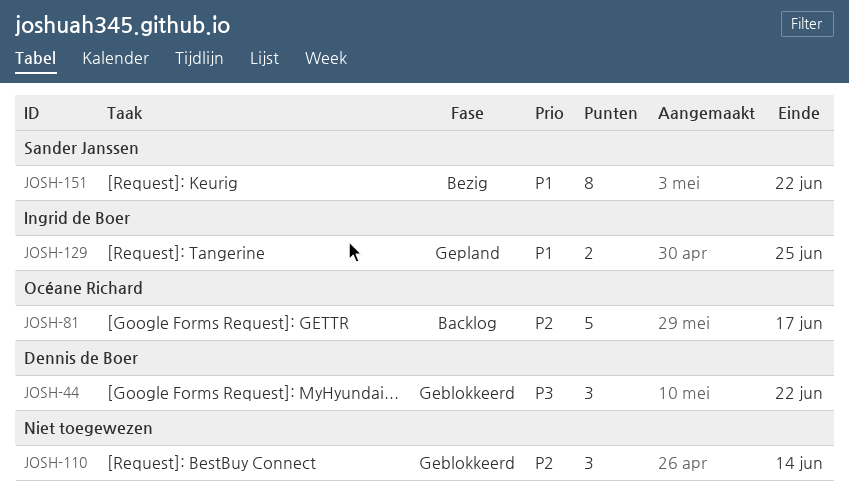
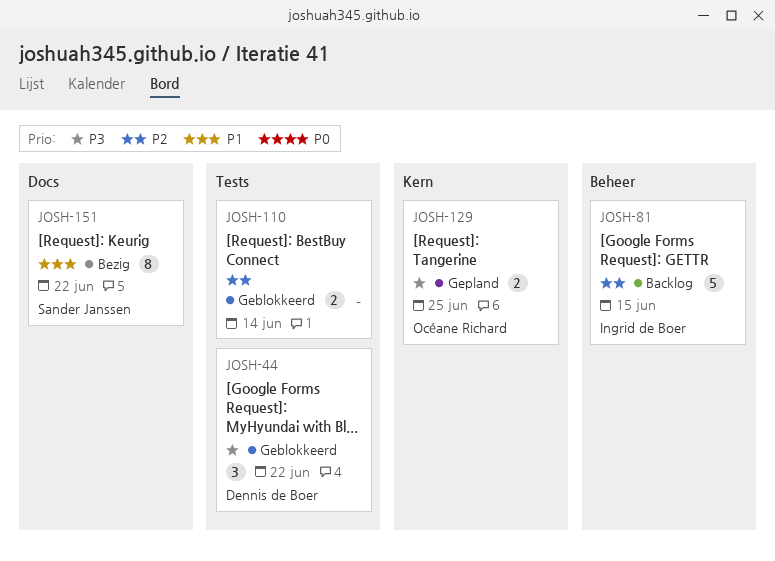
JOSH-81, owner: Océane Richard -> Ingrid de Boer
JOSH-81, due: Jun 17 -> Jun 15
JOSH-110, estimate: 3 -> 2
JOSH-129, owner: Ingrid de Boer -> Océane Richard
JOSH-129, priority: P1 -> P3

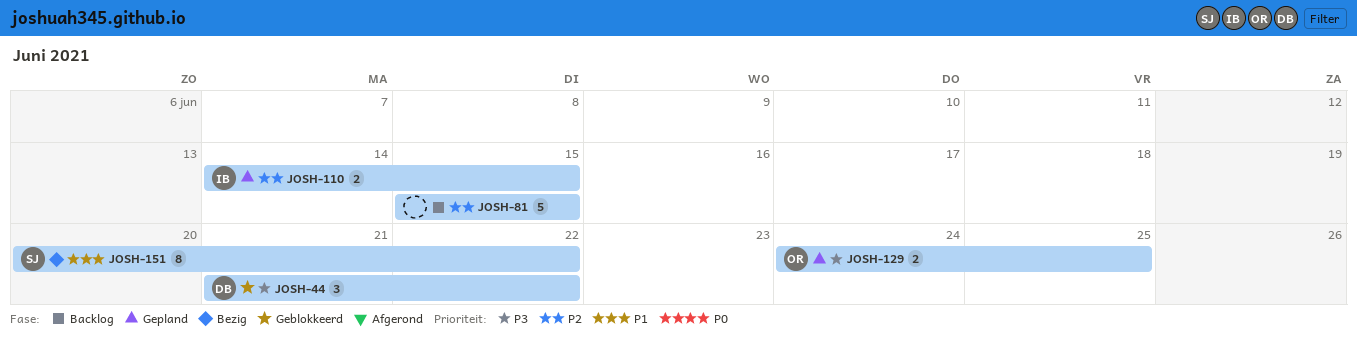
JOSH-81, owner: Ingrid de Boer -> none
JOSH-110, status: Geblokkeerd -> Gepland
JOSH-110, owner: none -> Ingrid de Boer
JOSH-110, due: Jun 14 -> Jun 15

